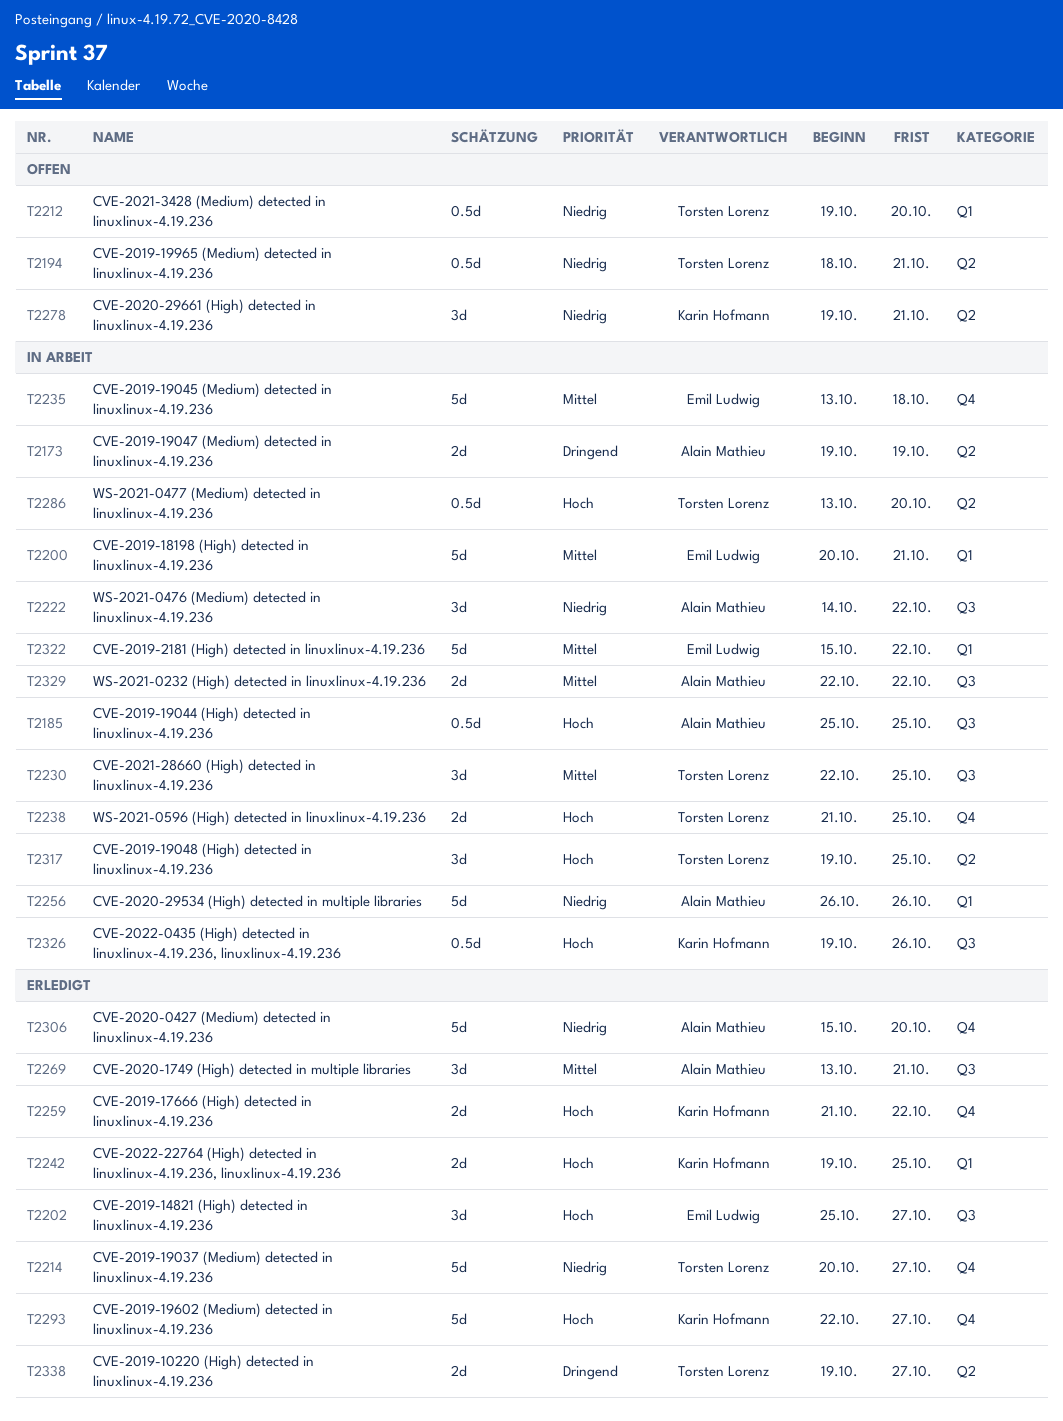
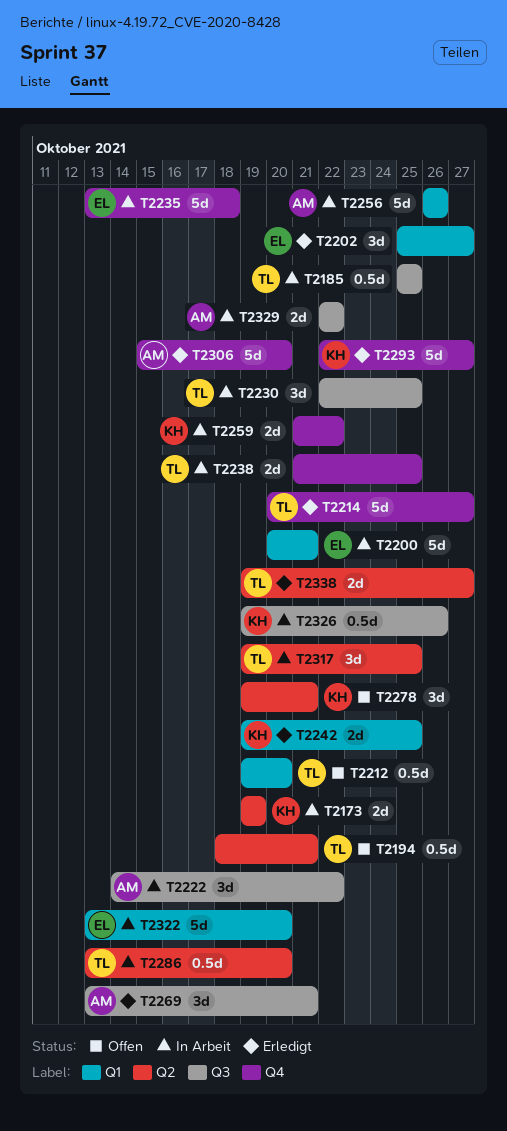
T2173, owner: Alain Mathieu -> Karin Hofmann
T2185, owner: Alain Mathieu -> Torsten Lorenz
T2202, label: Q3 -> Q1
T2259, status: Erledigt -> In Arbeit
T2322, start: Oct 15 -> Oct 13
T2322, due: Oct 22 -> Oct 20

